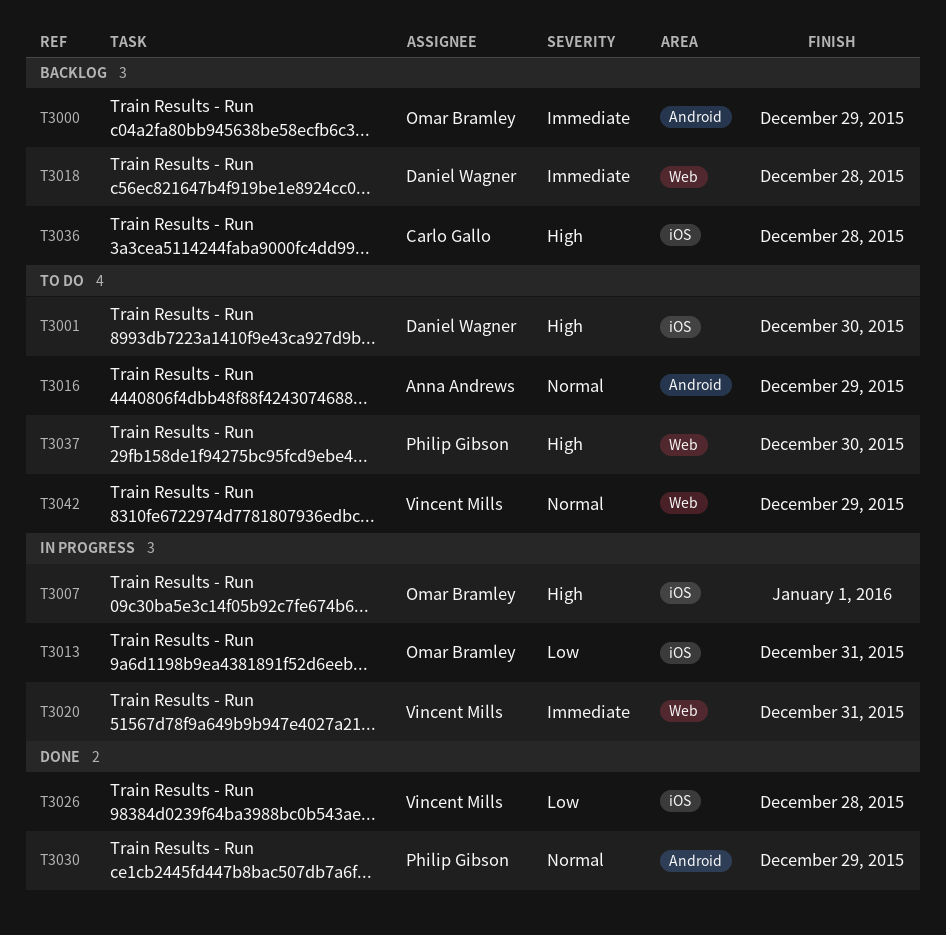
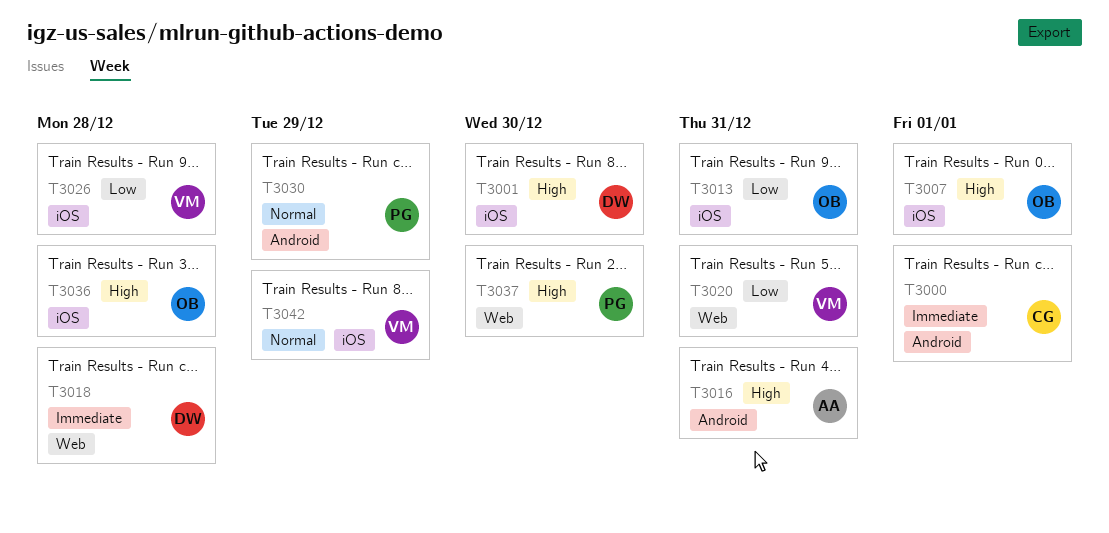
T3000, owner: Omar Bramley -> Carlo Gallo
T3000, due: Dec 29 -> Jan 1
T3016, priority: Normal -> High
T3016, due: Dec 29 -> Dec 31
T3020, priority: Immediate -> Low
T3036, owner: Carlo Gallo -> Omar Bramley
T3042, label: Web -> iOS

